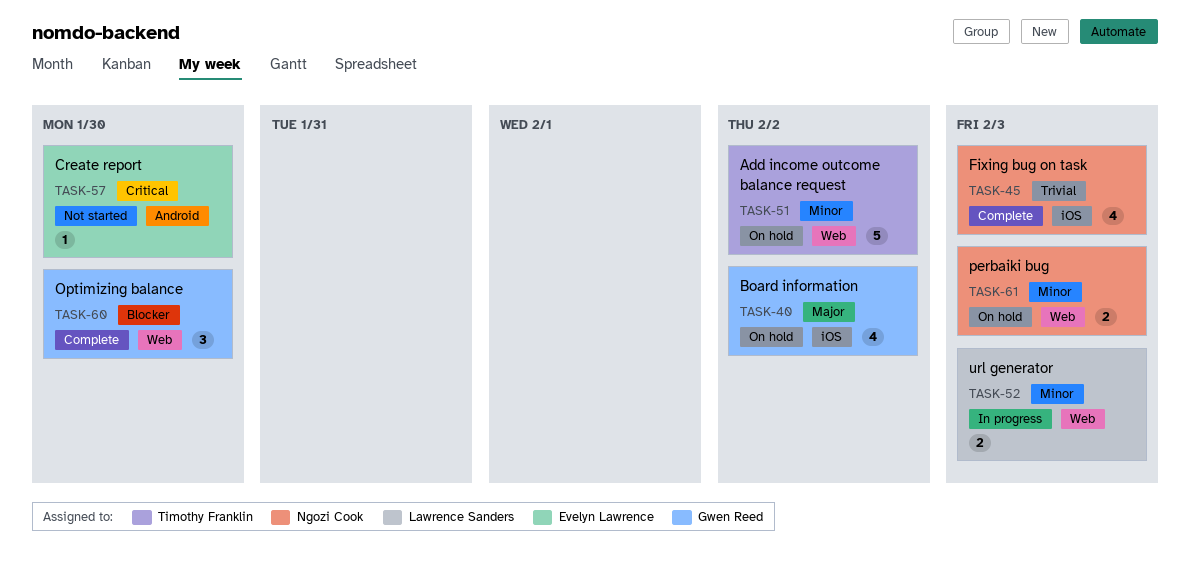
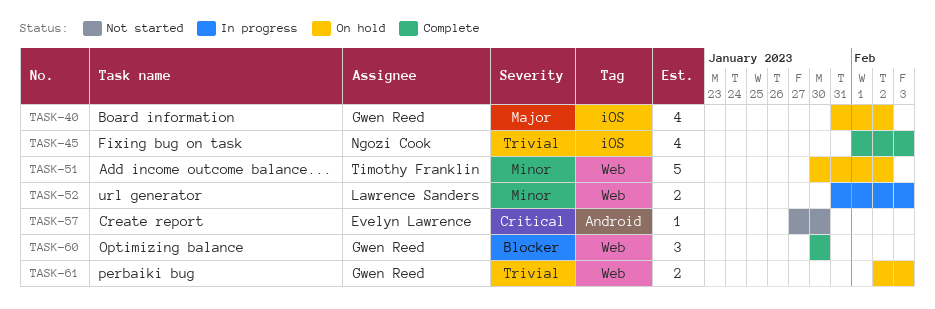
TASK-61, owner: Ngozi Cook -> Gwen Reed
TASK-61, priority: Minor -> Trivial

